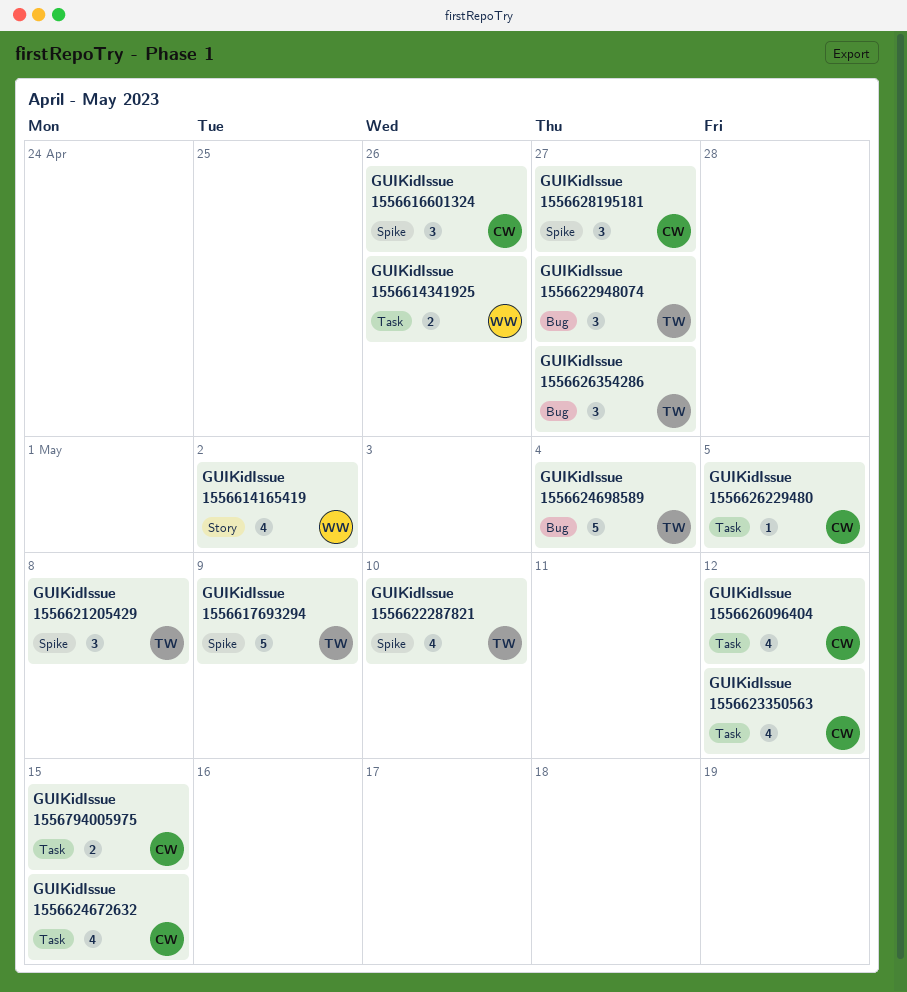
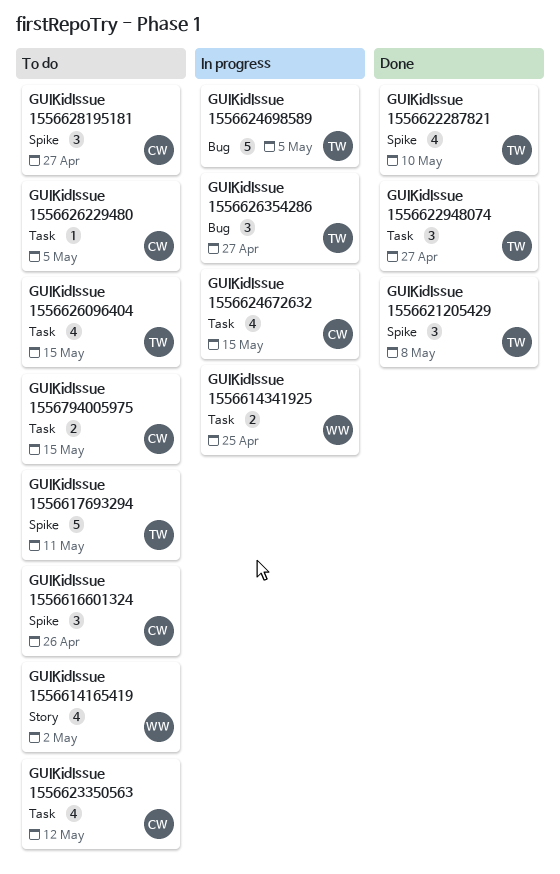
GUIKidIssue 1556614341925, due: Apr 26 -> Apr 25
GUIKidIssue 1556617693294, due: May 9 -> May 11
GUIKidIssue 1556622948074, label: Bug -> Task
GUIKidIssue 1556624698589, due: May 4 -> May 5
GUIKidIssue 1556626096404, owner: CW -> TW
GUIKidIssue 1556626096404, due: May 12 -> May 15

